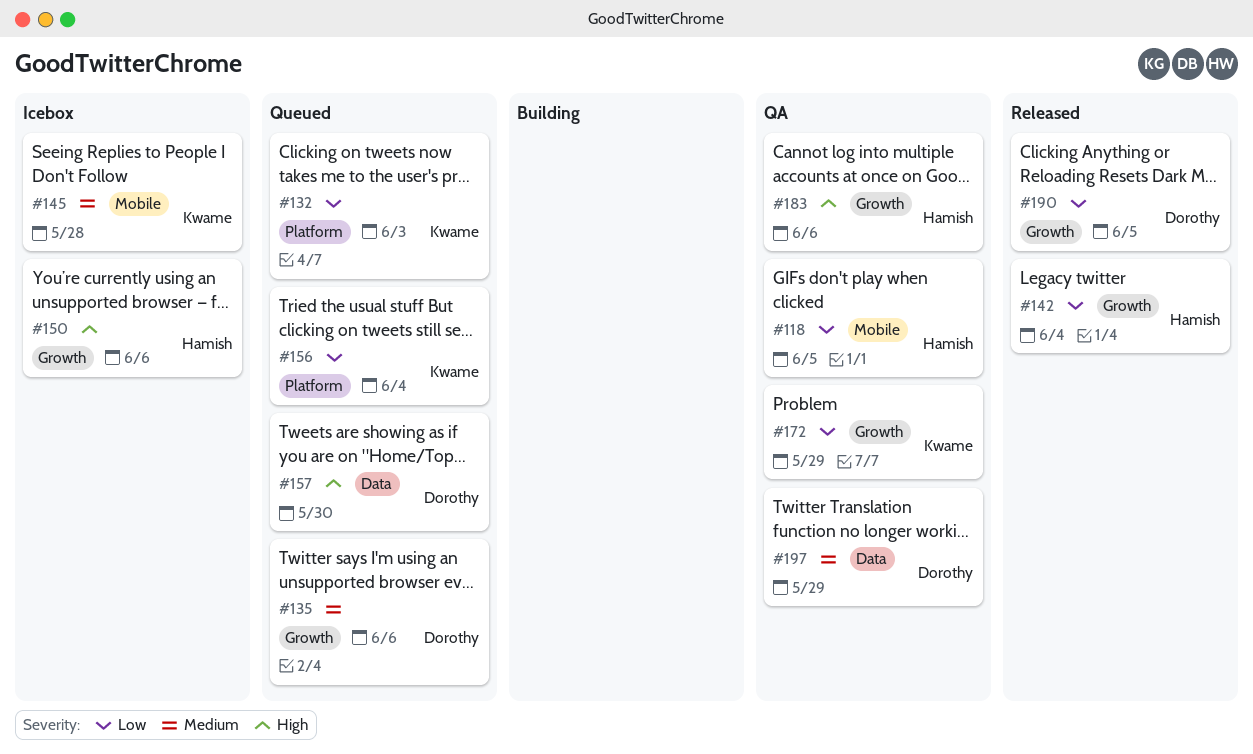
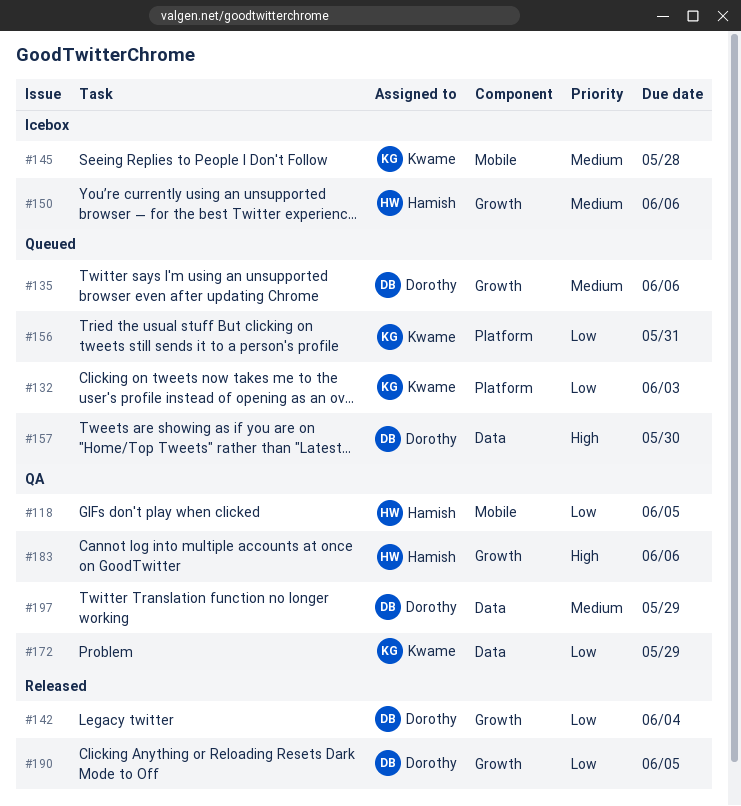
#142, owner: Hamish -> Dorothy
#150, priority: High -> Medium
#156, due: Jun 4 -> May 31
#172, label: Growth -> Data

